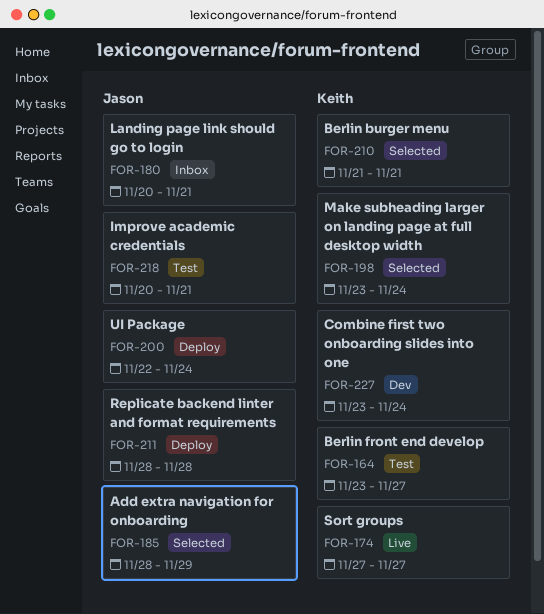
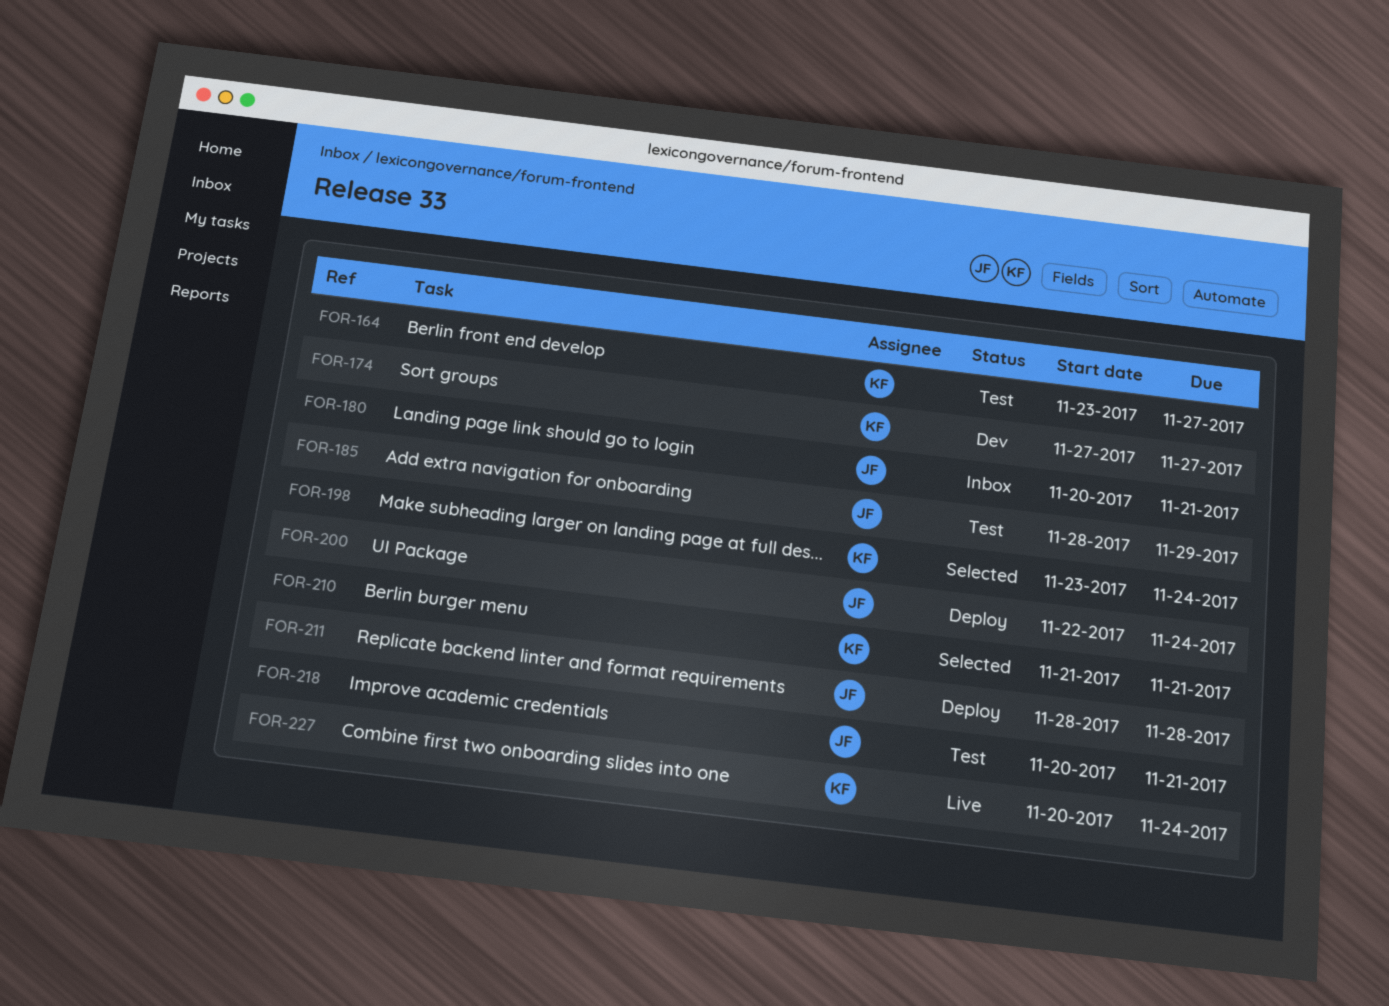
FOR-174, status: Live -> Dev
FOR-185, status: Selected -> Test
FOR-227, status: Dev -> Live
FOR-227, start: Nov 23 -> Nov 20

